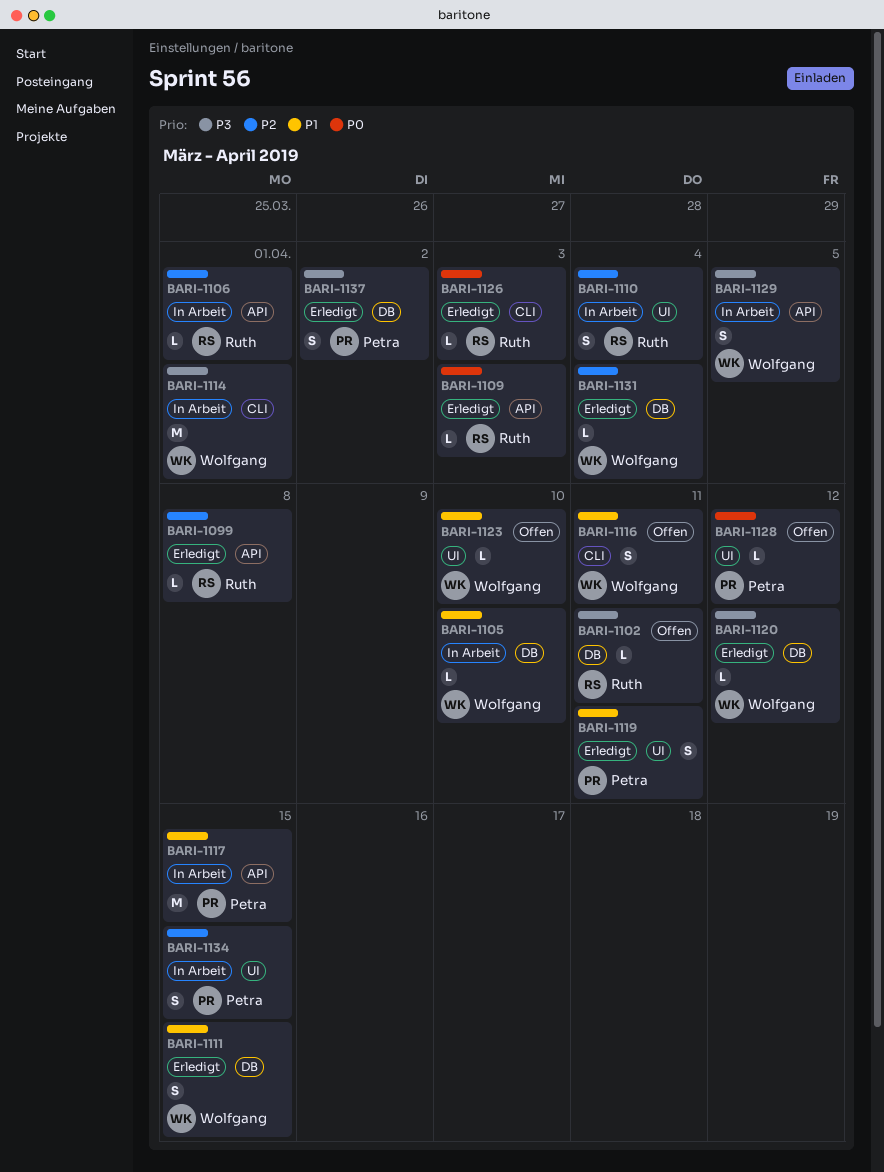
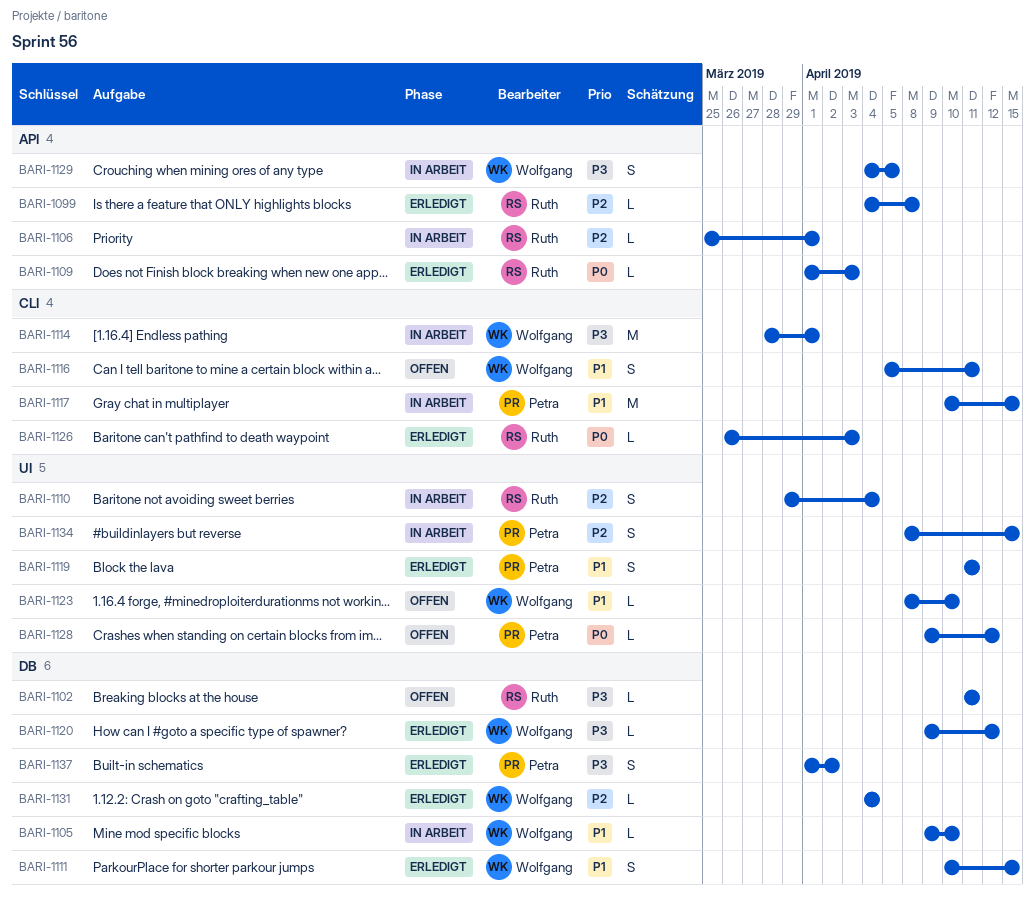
BARI-1117, label: API -> CLI

